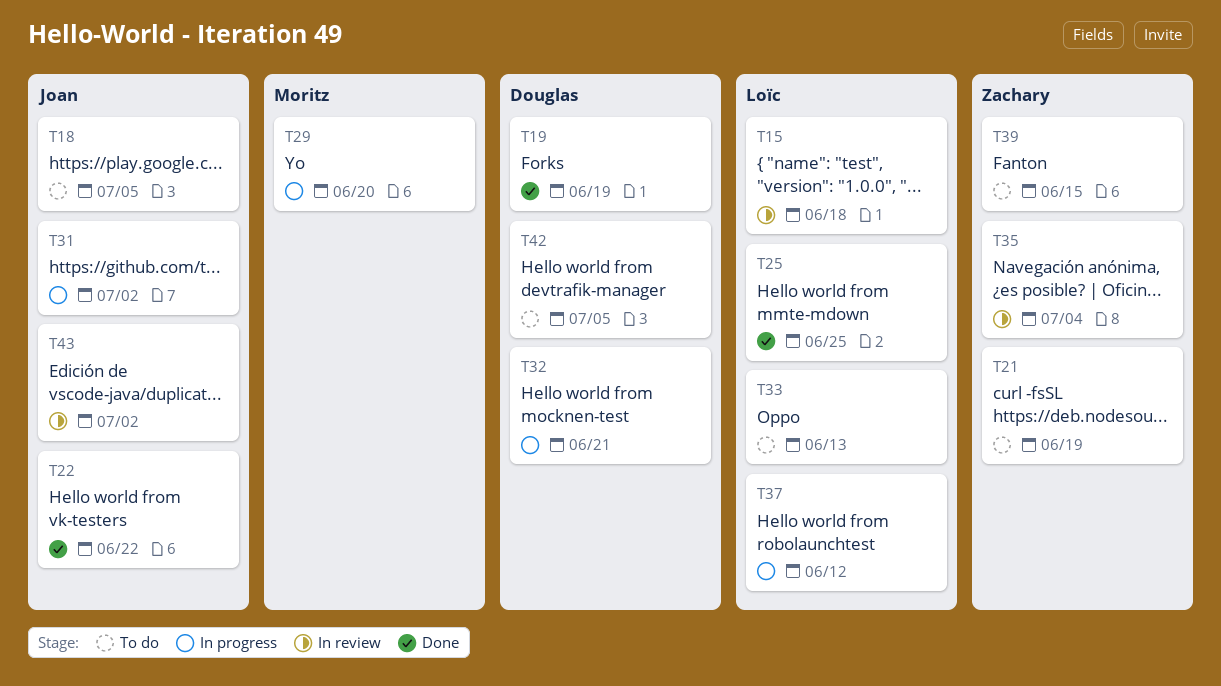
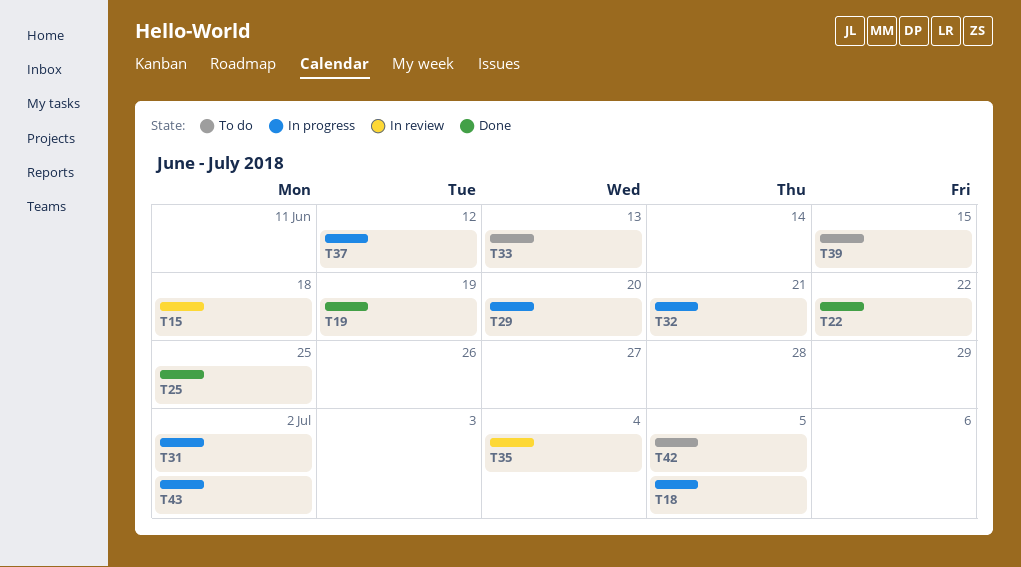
T18, status: To do -> In progress
T21: present -> none
T43, status: In review -> In progress

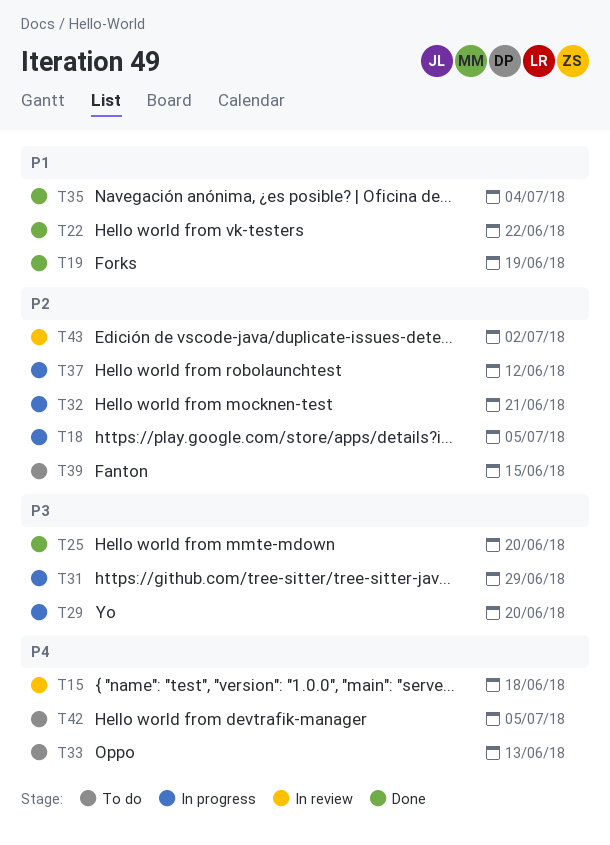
T25, due: Jun 25 -> Jun 20
T31, due: Jul 2 -> Jun 29
T35, status: In review -> Done
T43, status: In progress -> In review

